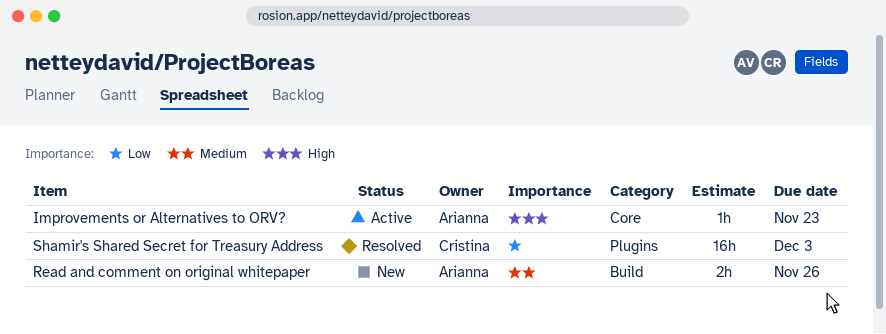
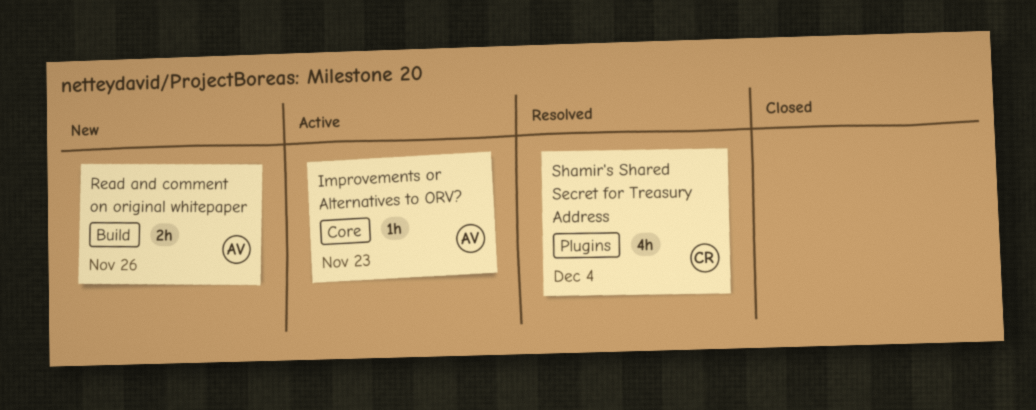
Shamir's Shared Secret for Treasury Address, estimate: 16h -> 4h
Shamir's Shared Secret for Treasury Address, due: Dec 3 -> Dec 4

